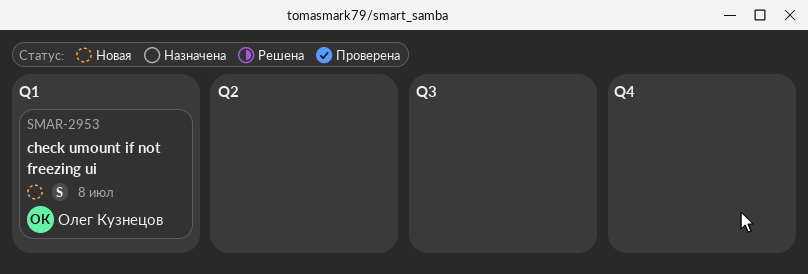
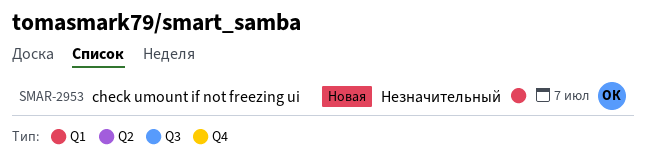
SMAR-2953, due: Jul 8 -> Jul 7

